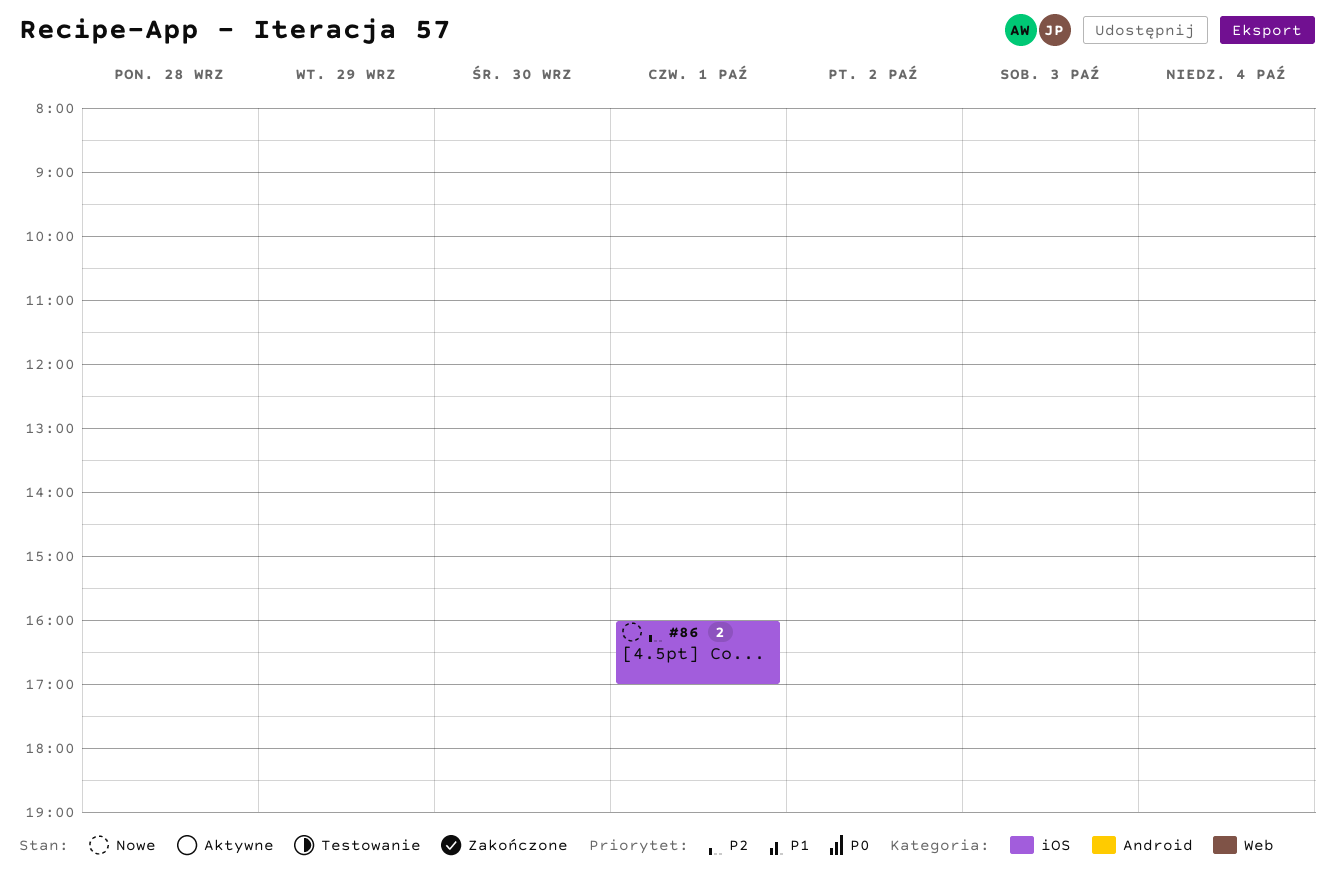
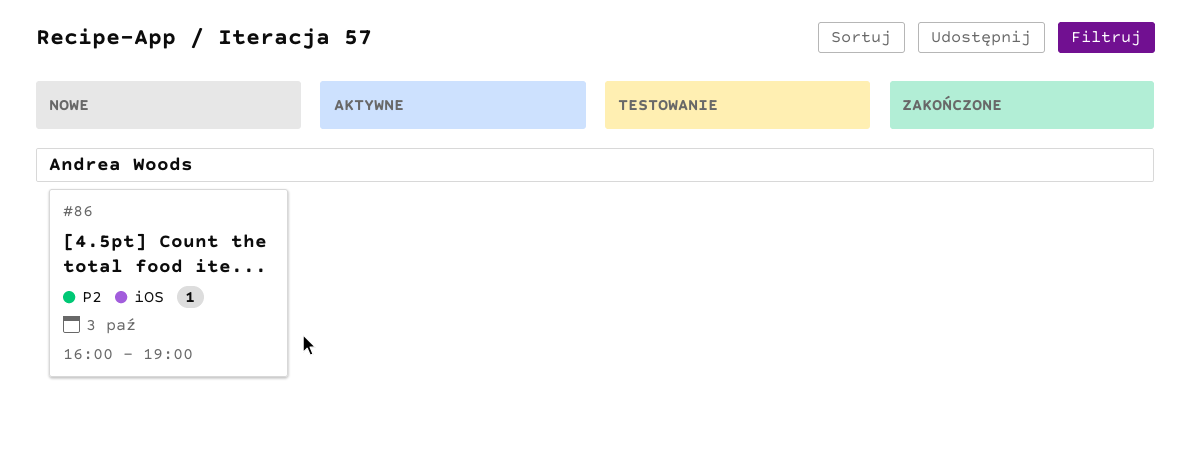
#86, estimate: 2 -> 1
#86, day: Oct 1 -> Oct 3
#86, ends: 17:00 -> 19:00

